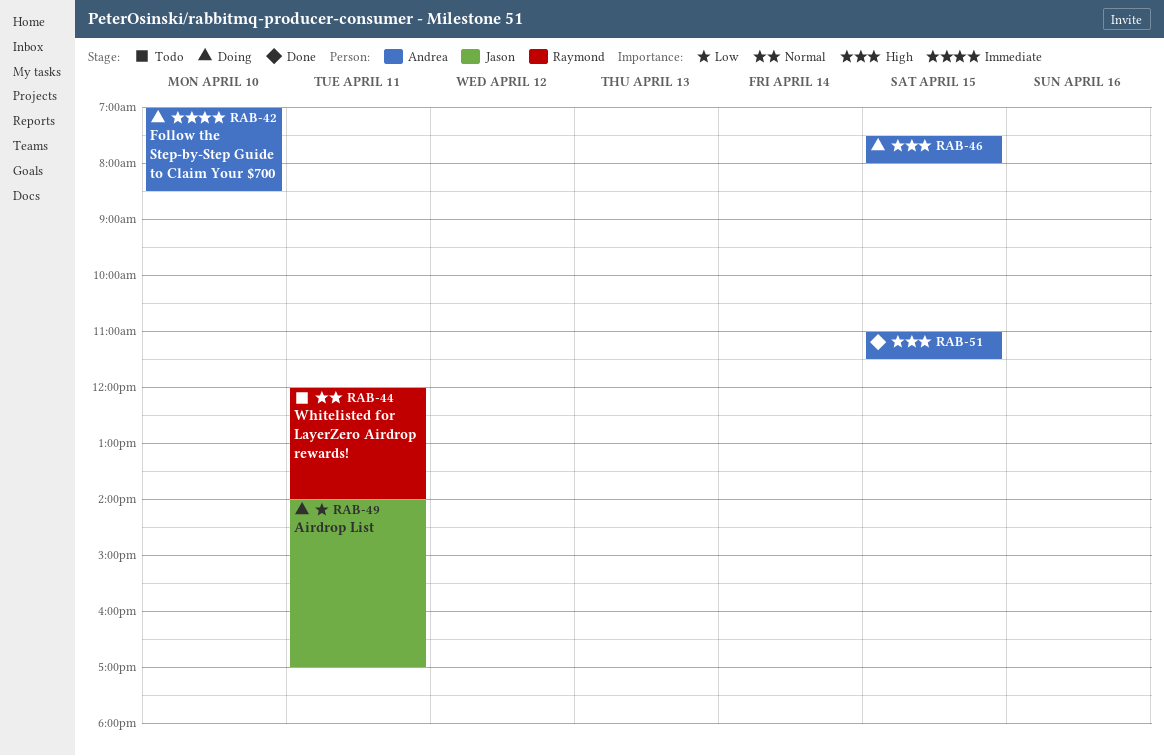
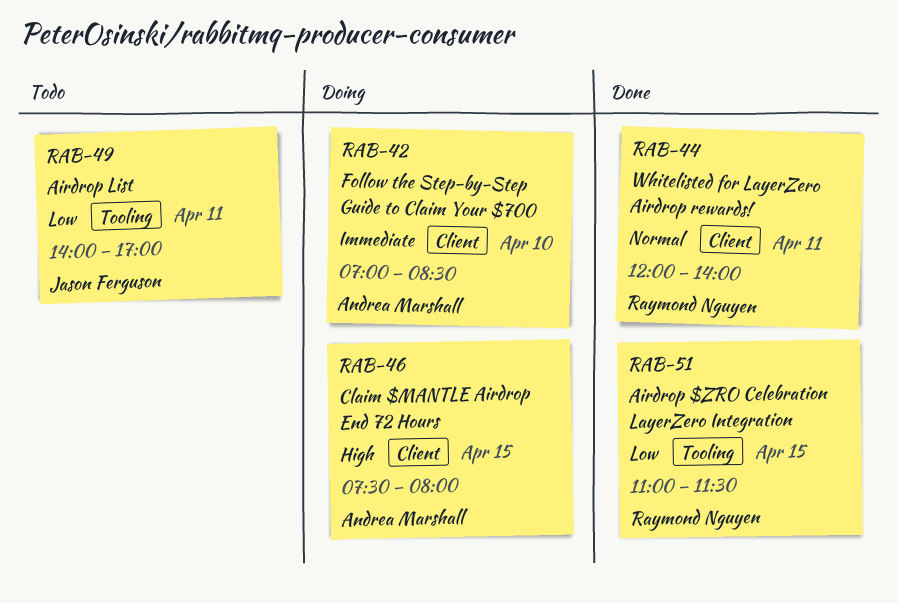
RAB-44, status: Todo -> Done
RAB-49, status: Doing -> Todo
RAB-51, owner: Andrea Marshall -> Raymond Nguyen
RAB-51, priority: High -> Low

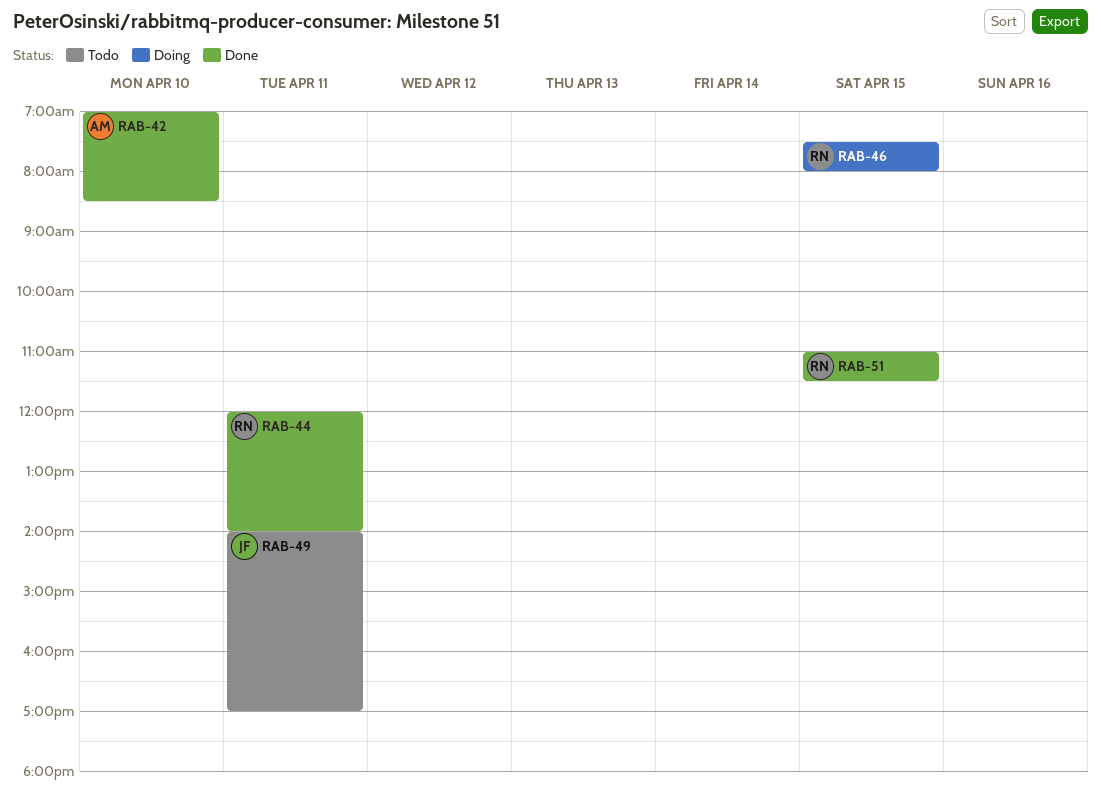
RAB-42, status: Doing -> Done
RAB-46, owner: Andrea Marshall -> Raymond Nguyen

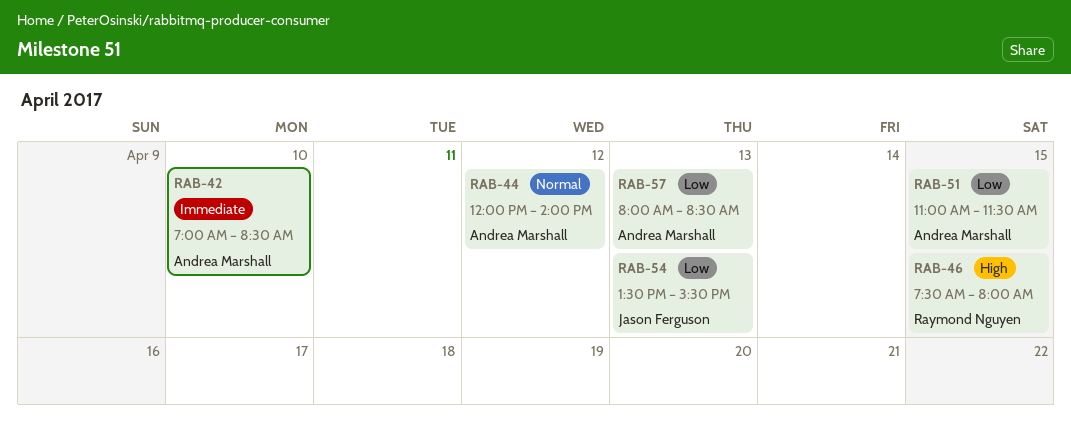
RAB-44, owner: Raymond Nguyen -> Andrea Marshall
RAB-44, day: Apr 11 -> Apr 12
RAB-49: present -> none
RAB-51, owner: Raymond Nguyen -> Andrea Marshall
RAB-54: none -> present
RAB-57: none -> present

